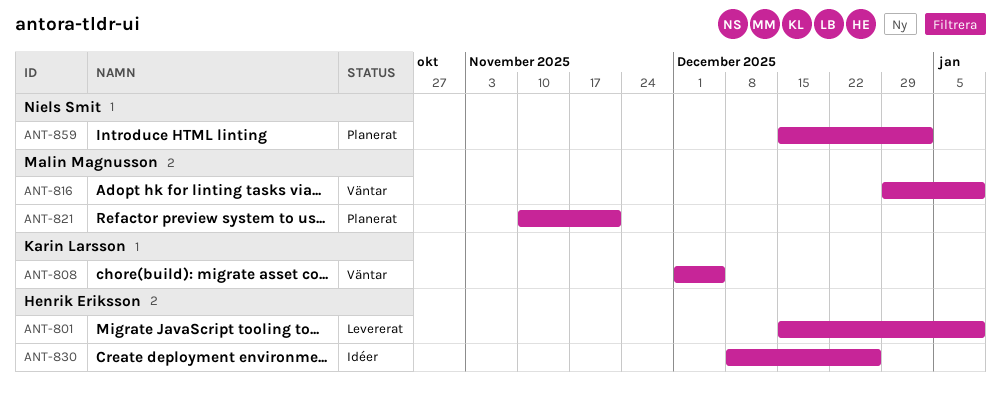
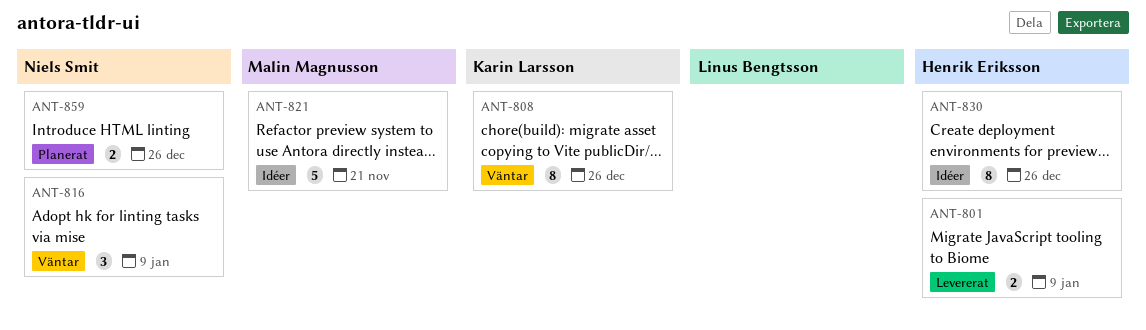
ANT-808, due: Dec 5 -> Dec 26
ANT-816, owner: Malin Magnusson -> Niels Smit
ANT-821, status: Planerat -> Idéer
ANT-859, due: Jan 2 -> Dec 26

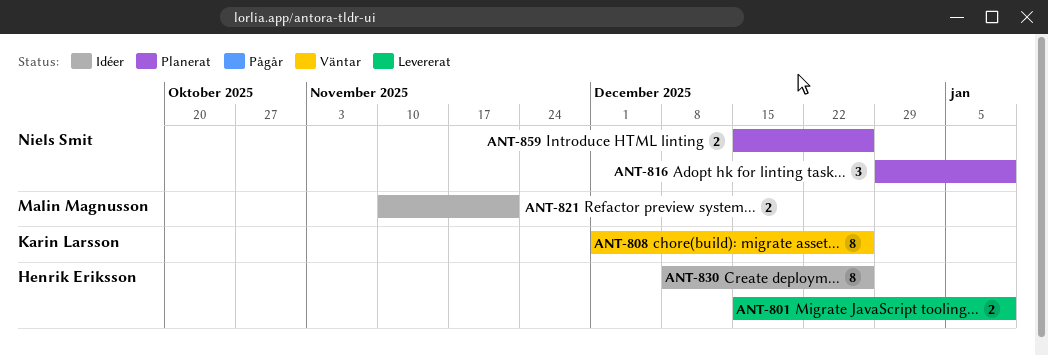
ANT-816, status: Väntar -> Planerat
ANT-821, estimate: 5 -> 2

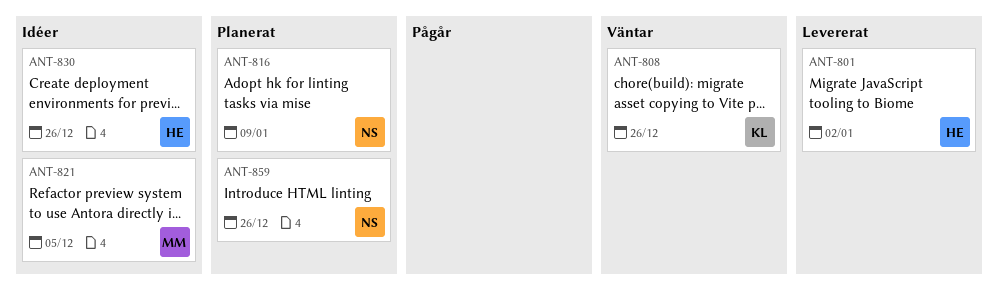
ANT-801, due: Jan 9 -> Jan 2
ANT-821, due: Nov 21 -> Dec 5

